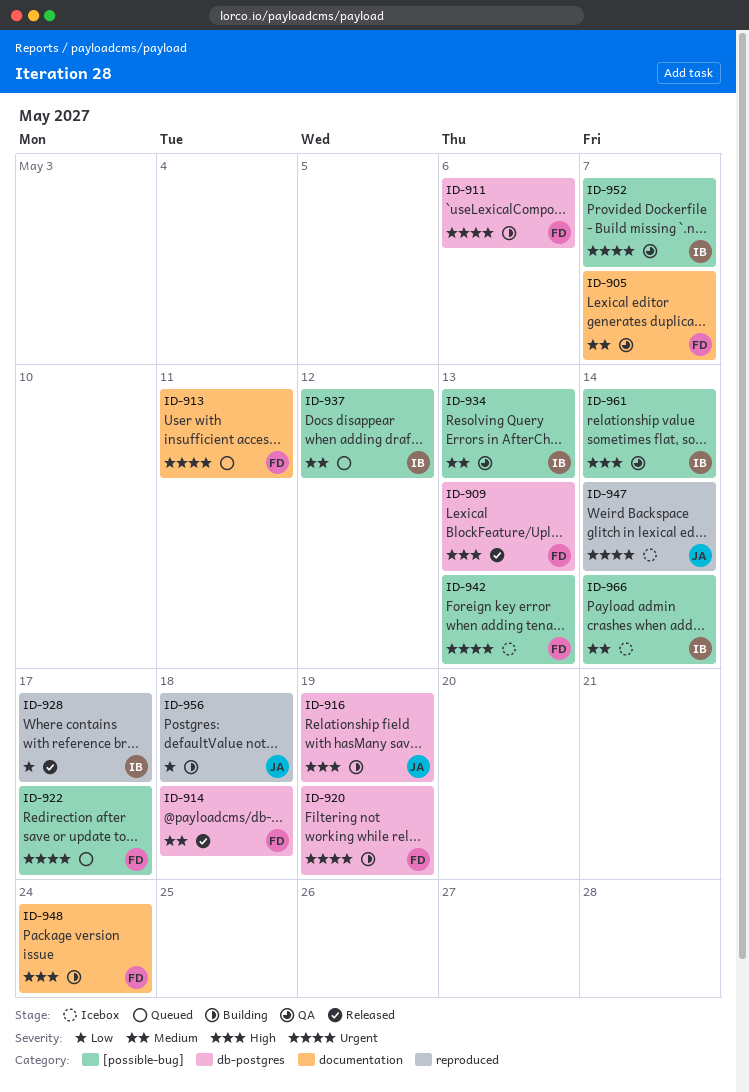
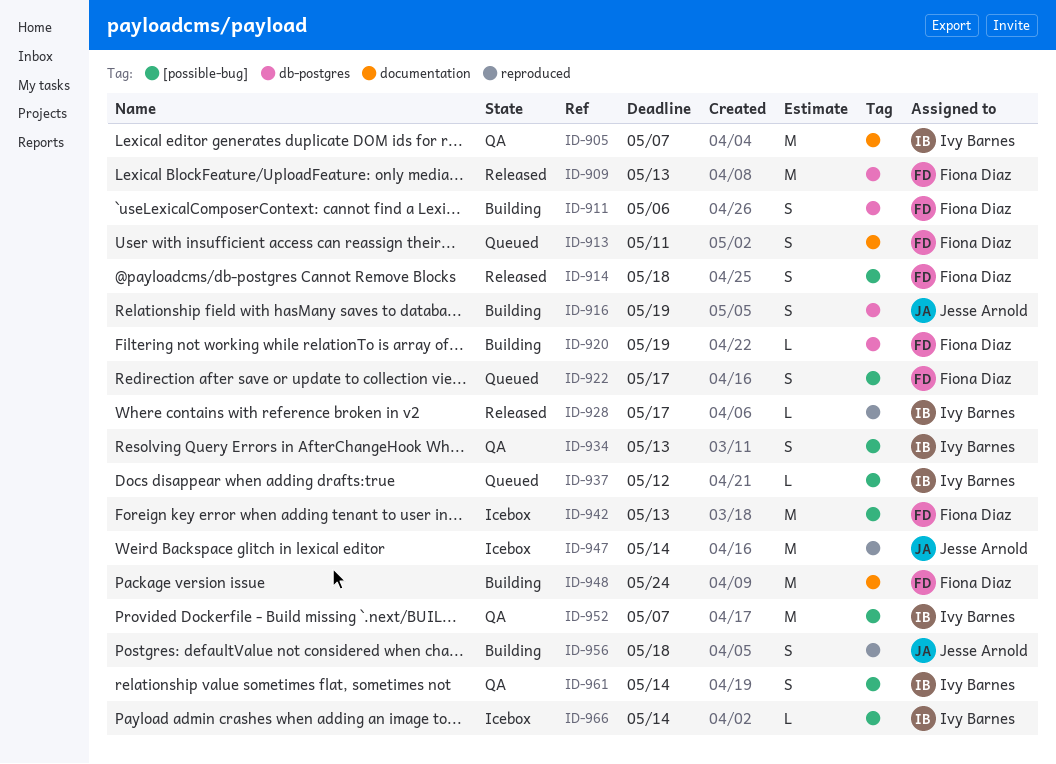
ID-905, owner: Fiona Diaz -> Ivy Barnes
ID-914, label: db-postgres -> [possible-bug]

